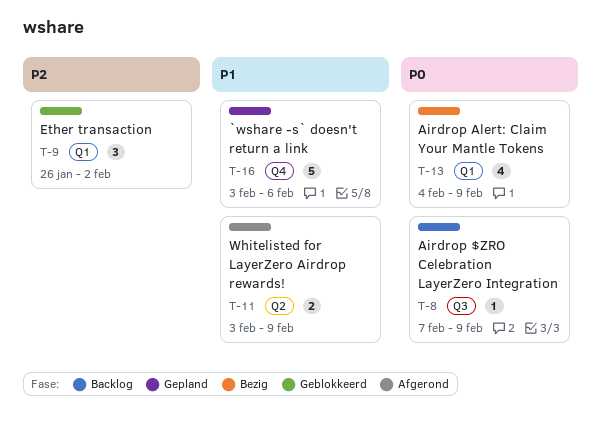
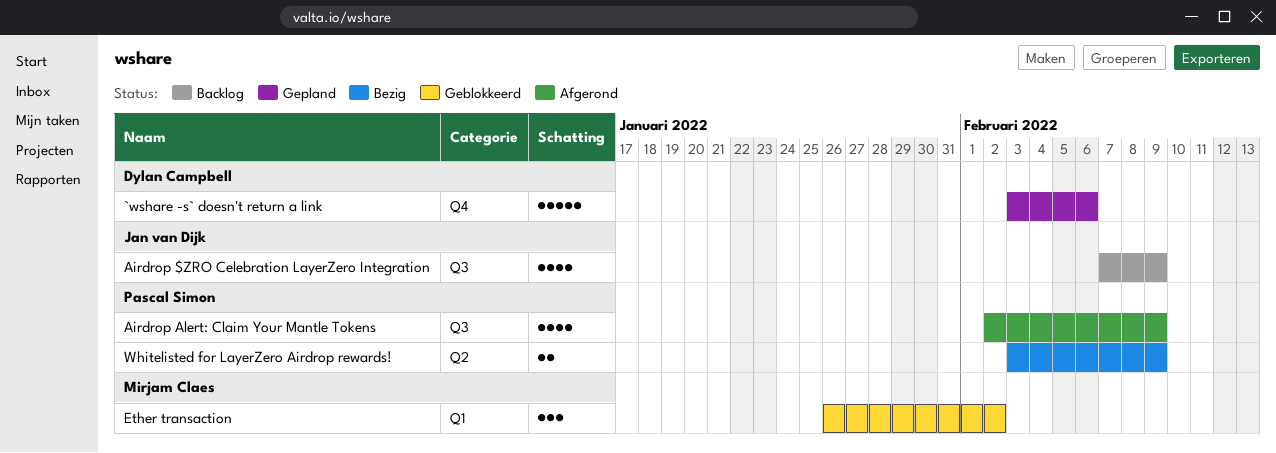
Airdrop $ZRO Celebration LayerZero Integration, estimate: 1 -> 4
Airdrop Alert: Claim Your Mantle Tokens, status: Bezig -> Afgerond
Airdrop Alert: Claim Your Mantle Tokens, label: Q1 -> Q3
Airdrop Alert: Claim Your Mantle Tokens, start: Feb 4 -> Feb 2
Whitelisted for LayerZero Airdrop rewards!, status: Afgerond -> Bezig

